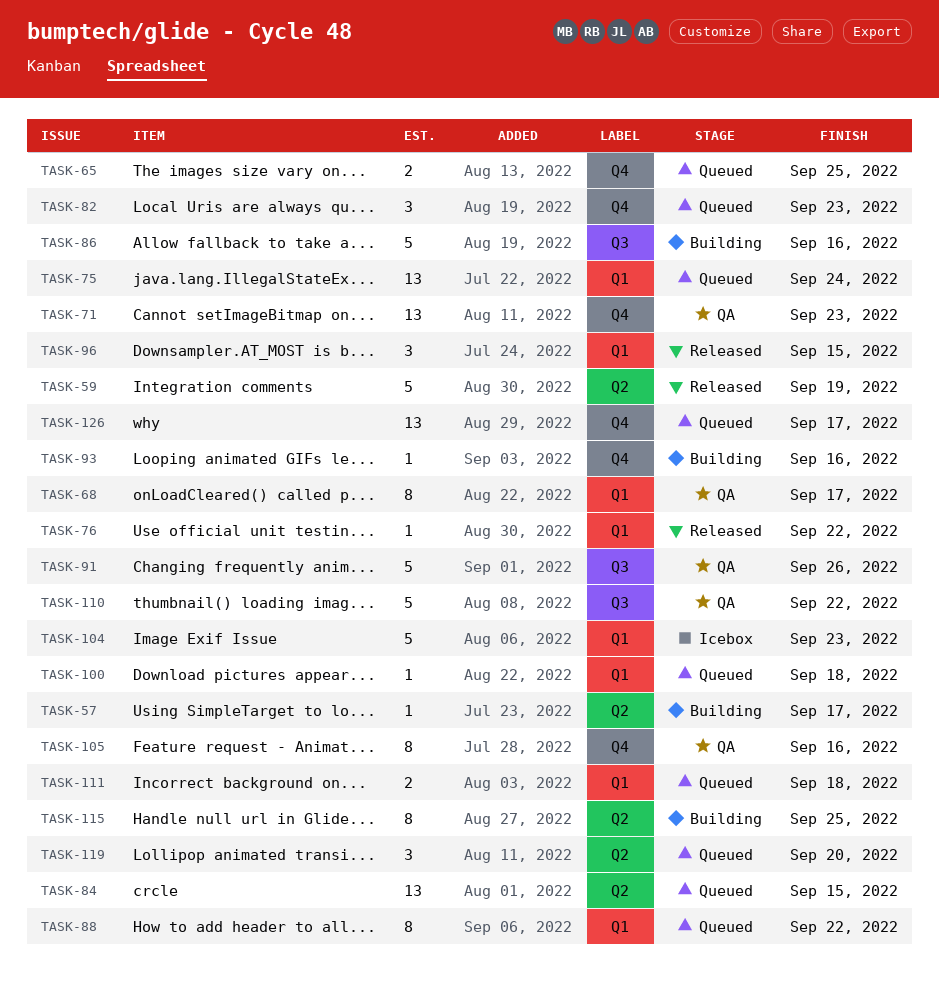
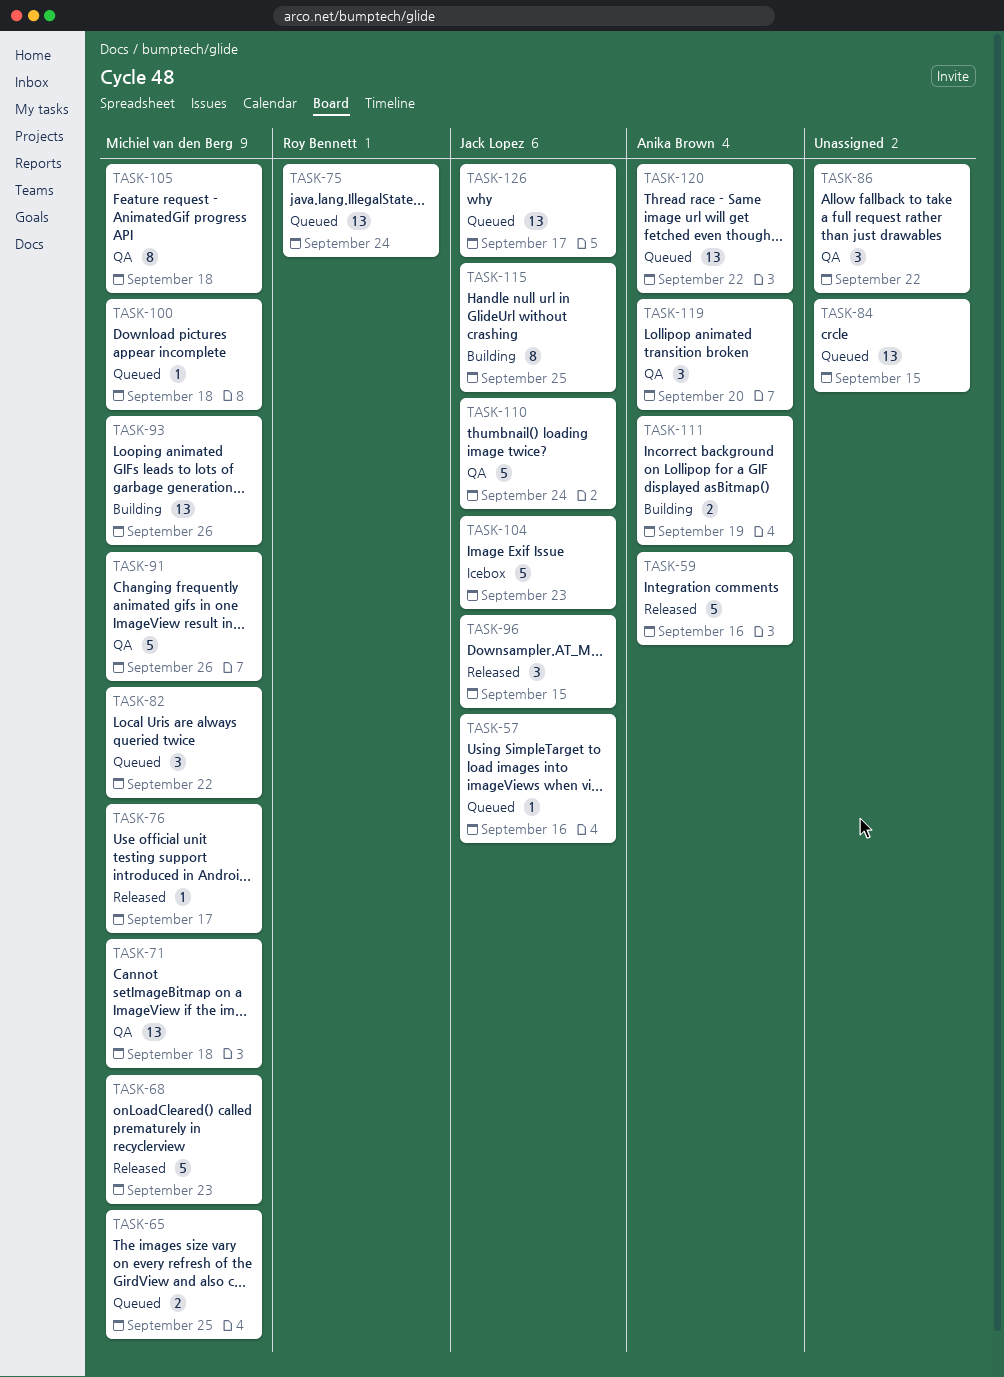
TASK-57, status: Building -> Queued
TASK-57, due: Sep 17 -> Sep 16
TASK-59, due: Sep 19 -> Sep 16
TASK-68, status: QA -> Released
TASK-68, estimate: 8 -> 5
TASK-68, due: Sep 17 -> Sep 23
TASK-71, due: Sep 23 -> Sep 18
TASK-76, due: Sep 22 -> Sep 17
TASK-82, due: Sep 23 -> Sep 22
TASK-86, status: Building -> QA
TASK-86, estimate: 5 -> 3
TASK-86, due: Sep 16 -> Sep 22
TASK-88: present -> none
TASK-93, estimate: 1 -> 13
TASK-93, due: Sep 16 -> Sep 26
TASK-105, due: Sep 16 -> Sep 18
TASK-110, due: Sep 22 -> Sep 24
TASK-111, status: Queued -> Building
TASK-111, due: Sep 18 -> Sep 19
TASK-119, status: Queued -> QA
TASK-120: none -> present

